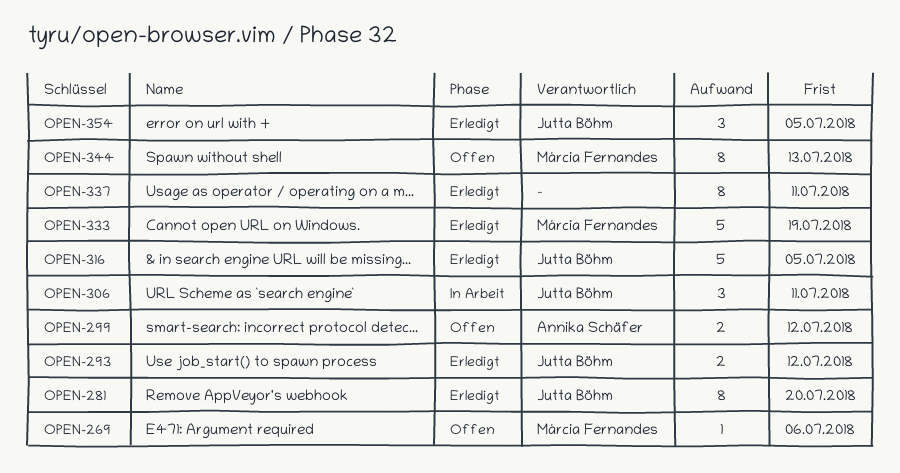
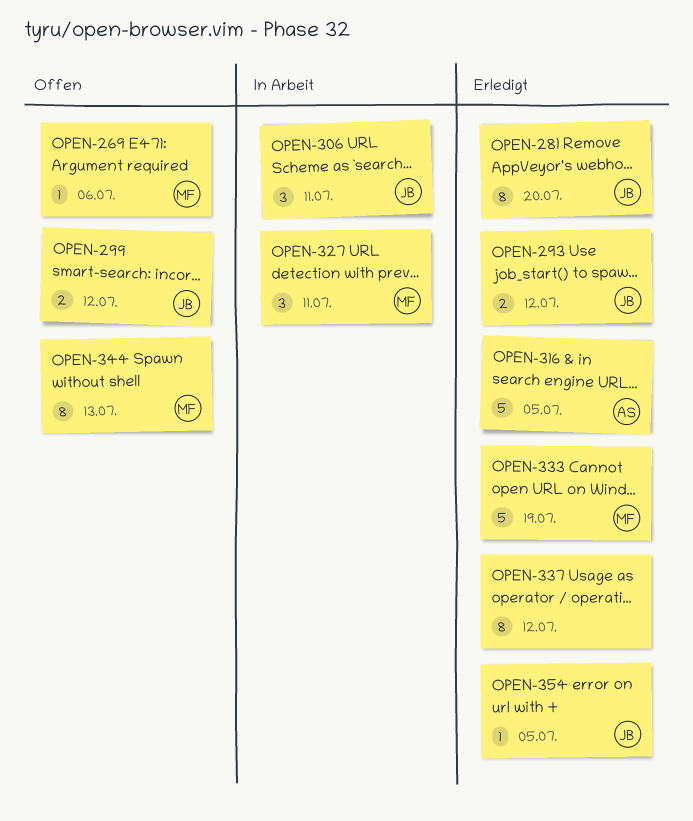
OPEN-299, owner: Annika Schäfer -> Jutta Böhm
OPEN-316, owner: Jutta Böhm -> Annika Schäfer
OPEN-327: none -> present
OPEN-337, due: Jul 11 -> Jul 12
OPEN-354, estimate: 3 -> 1

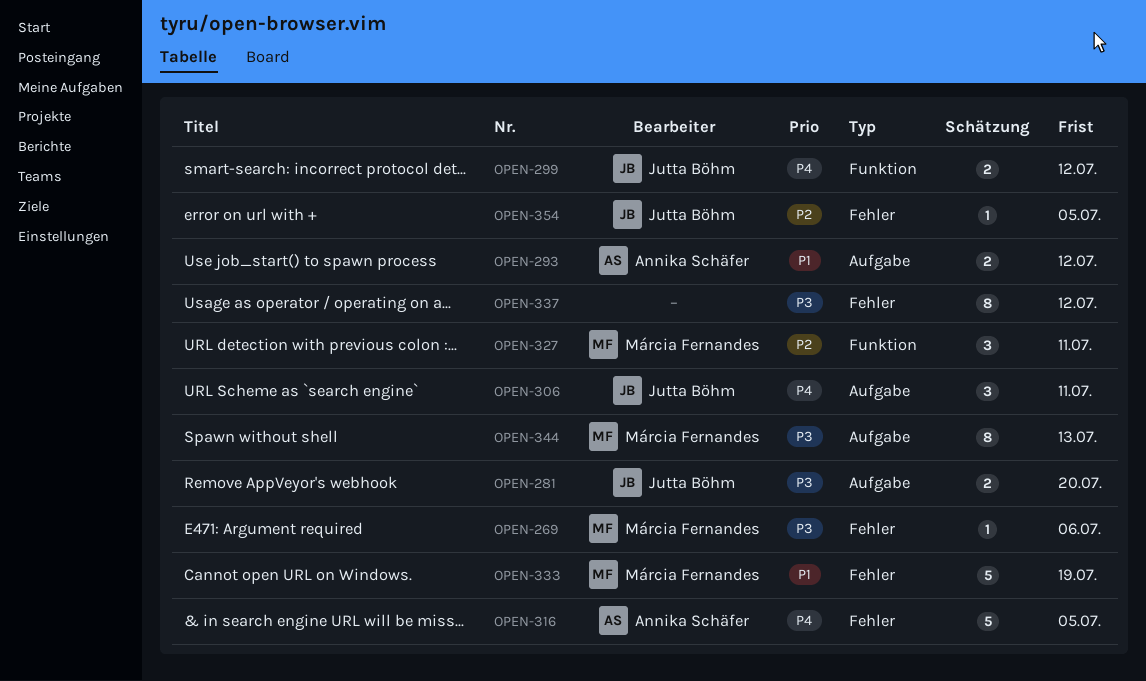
OPEN-281, estimate: 8 -> 2
OPEN-293, owner: Jutta Böhm -> Annika Schäfer

